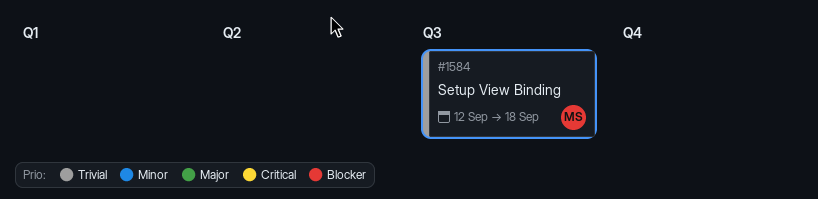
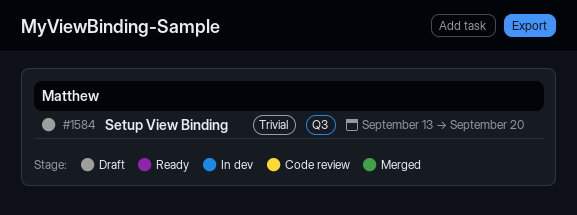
#1584, start: Sep 12 -> Sep 13
#1584, due: Sep 18 -> Sep 20

